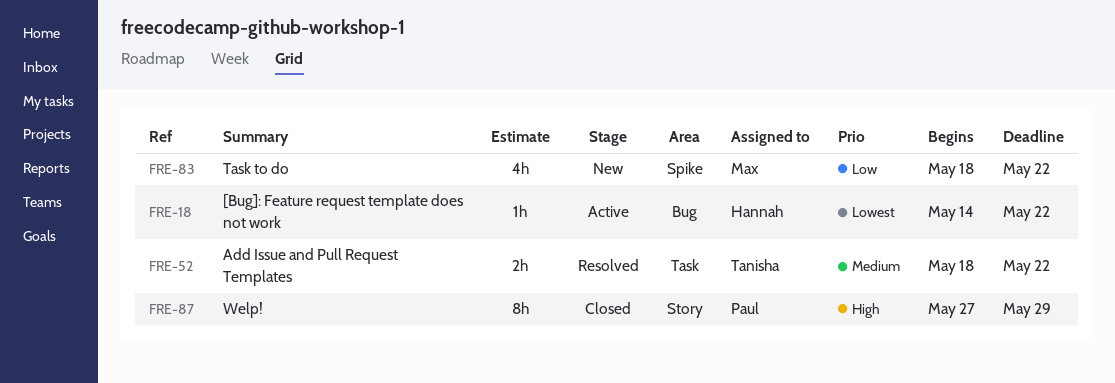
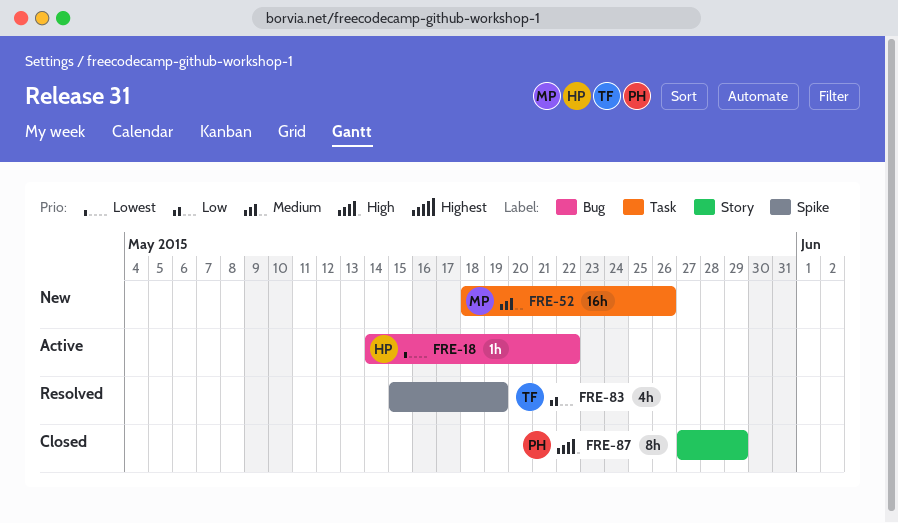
FRE-52, status: Resolved -> New
FRE-52, owner: Tanisha -> Max
FRE-52, estimate: 2h -> 16h
FRE-52, due: May 22 -> May 26
FRE-83, status: New -> Resolved
FRE-83, owner: Max -> Tanisha
FRE-83, start: May 18 -> May 15
FRE-83, due: May 22 -> May 19

